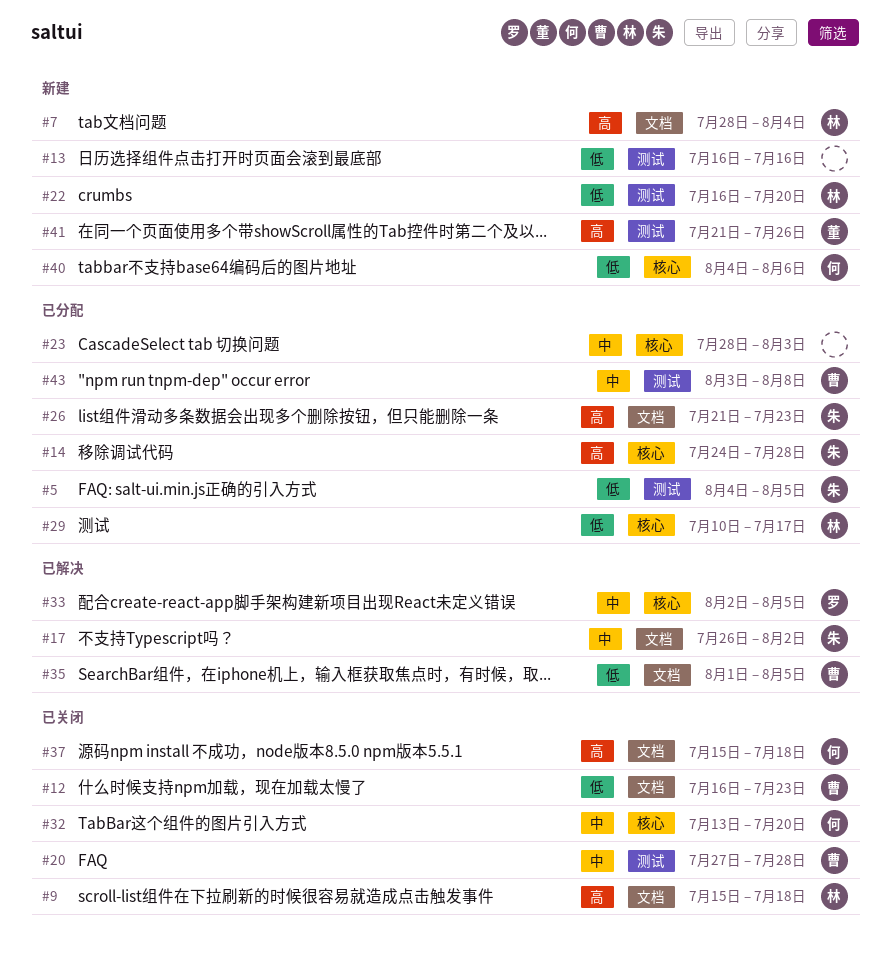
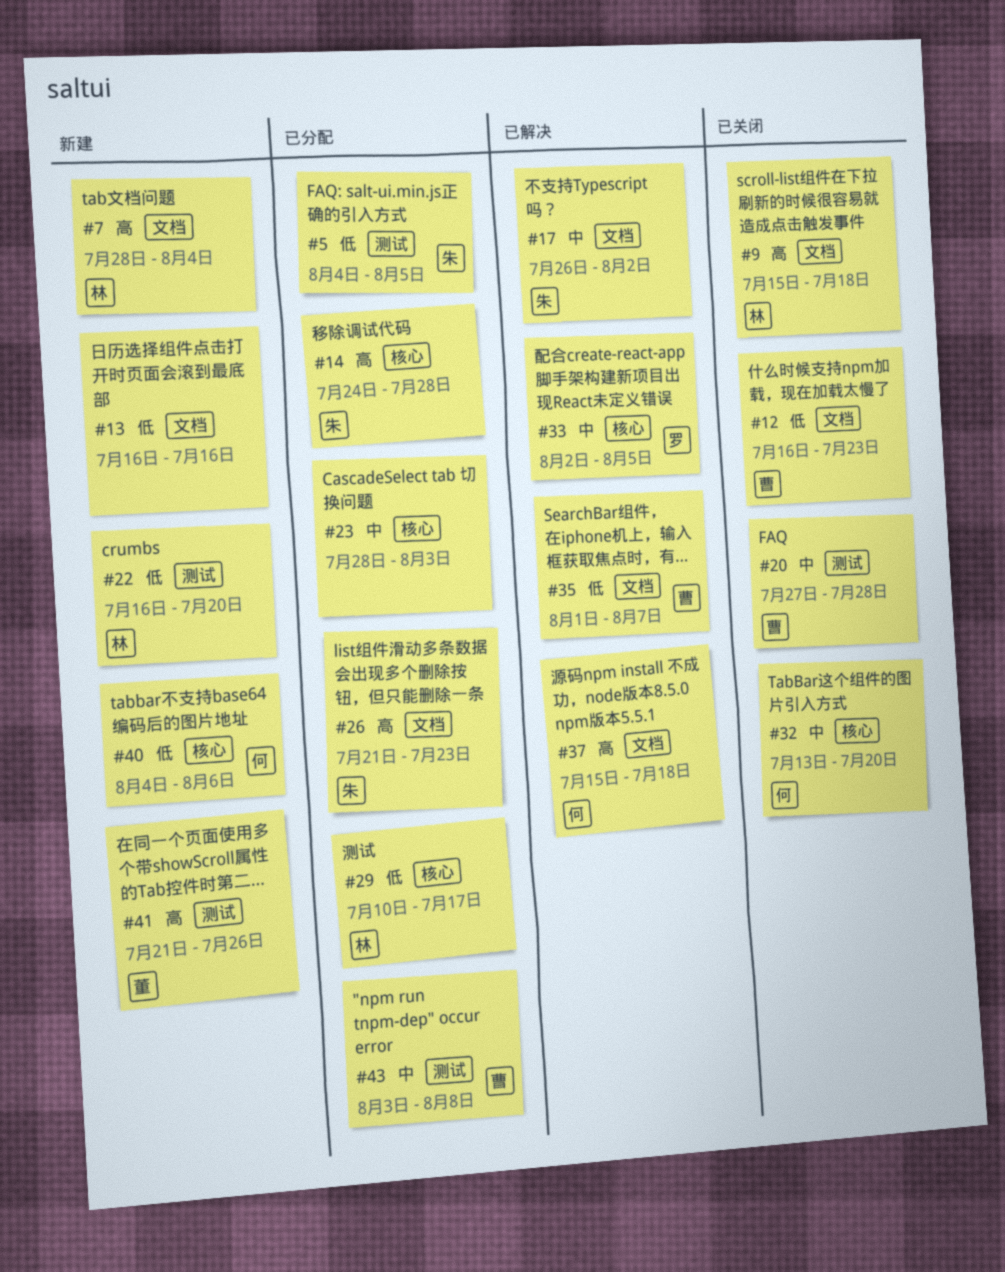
#13, label: 测试 -> 文档
#35, due: Aug 5 -> Aug 7
#37, status: 已关闭 -> 已解决

